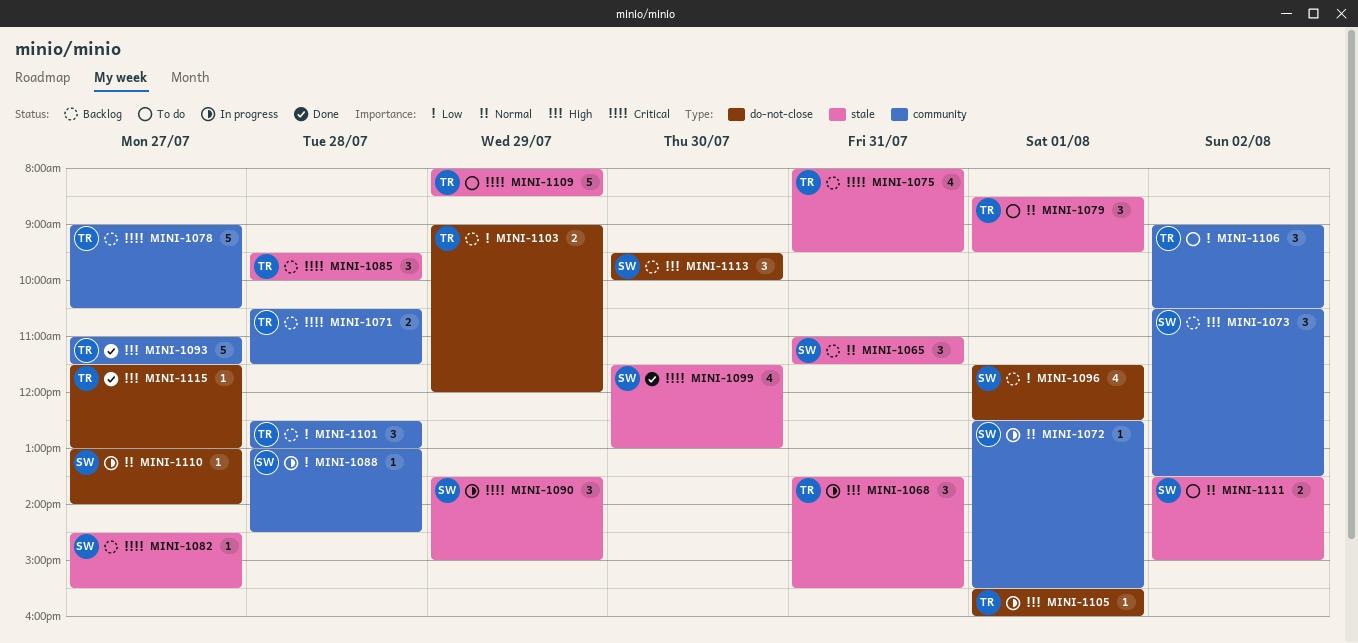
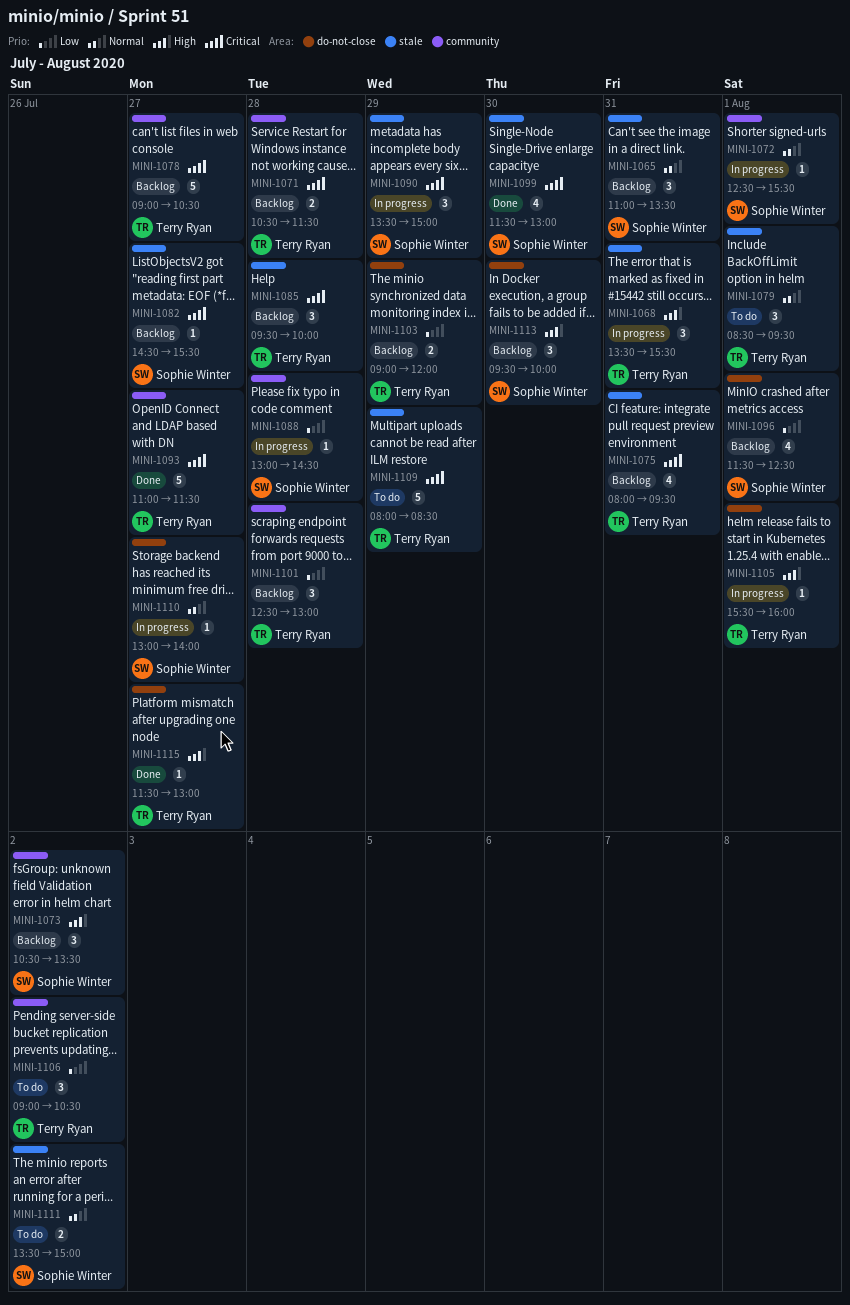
MINI-1065, ends: 11:30 -> 13:30
MINI-1093, priority: High -> Critical

